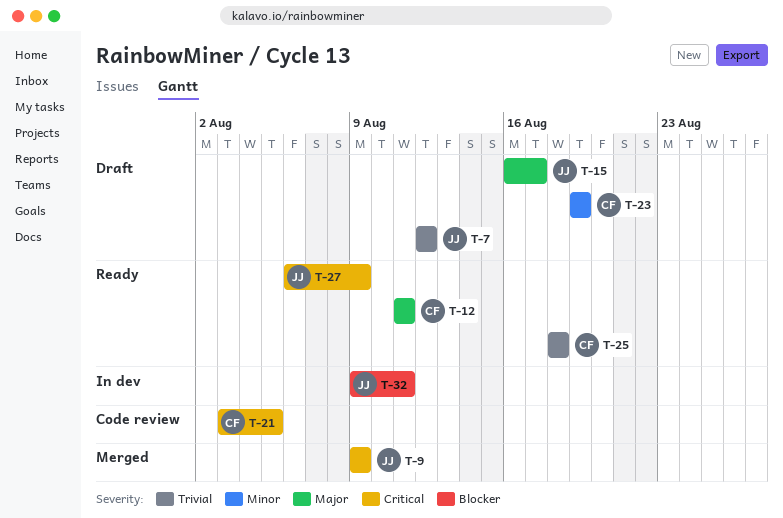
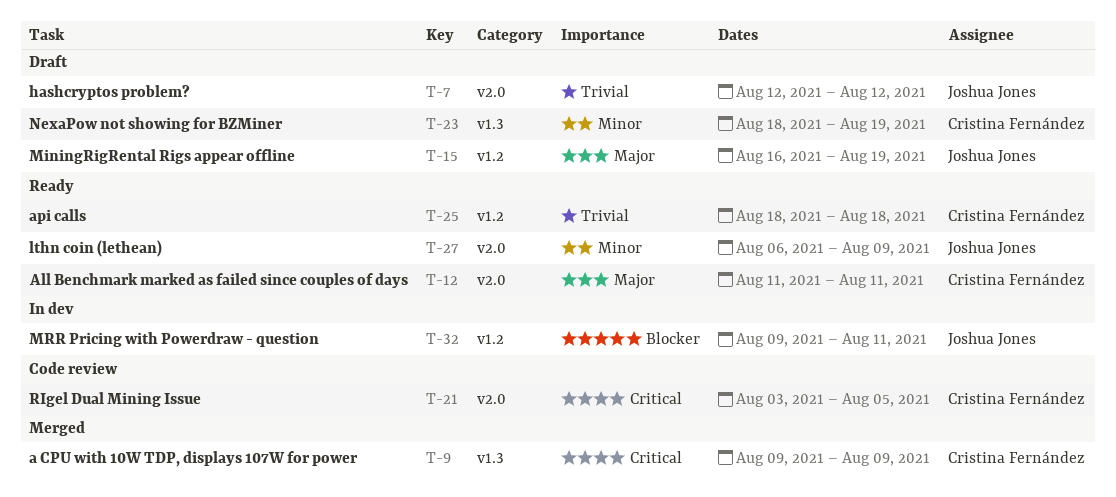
T-9, owner: Joshua Jones -> Cristina Fernández
T-15, due: Aug 17 -> Aug 19
T-23, start: Aug 19 -> Aug 18
T-27, priority: Critical -> Minor

